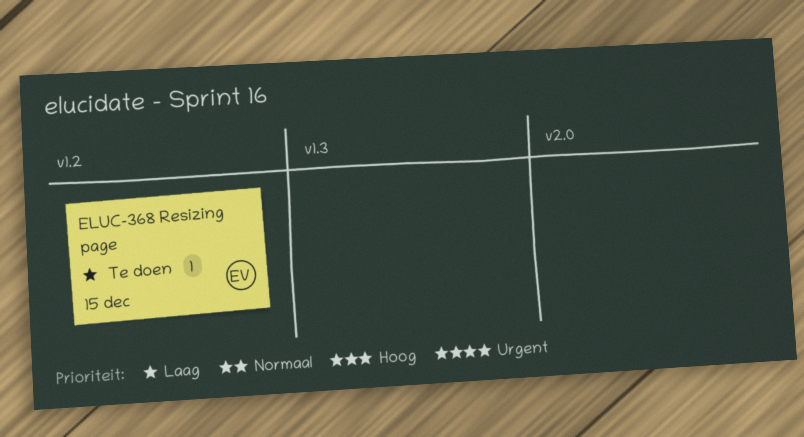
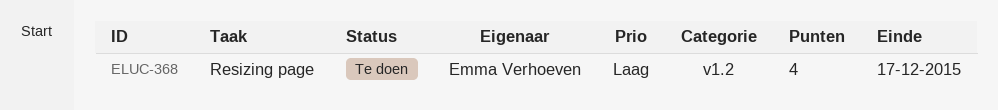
ELUC-368, estimate: 1 -> 4
ELUC-368, due: Dec 15 -> Dec 17

